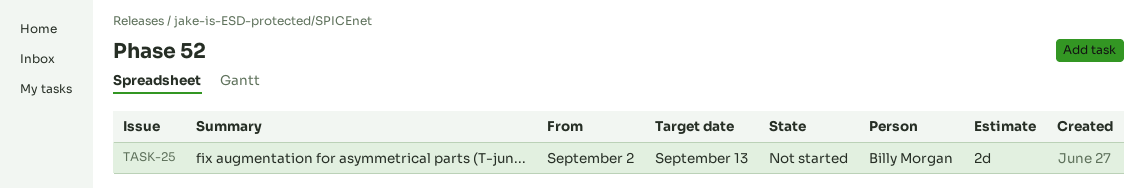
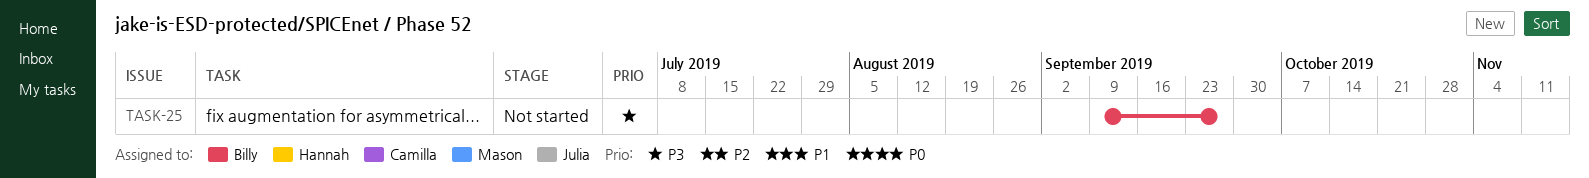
TASK-25, start: Sep 2 -> Sep 9
TASK-25, due: Sep 13 -> Sep 27

